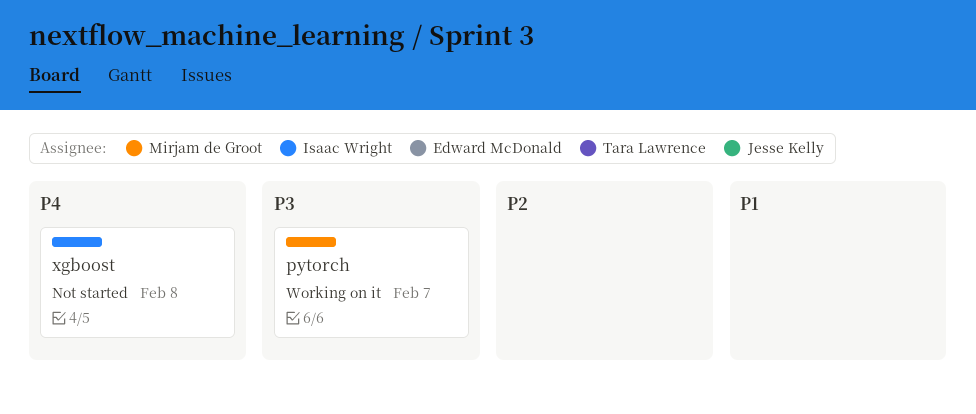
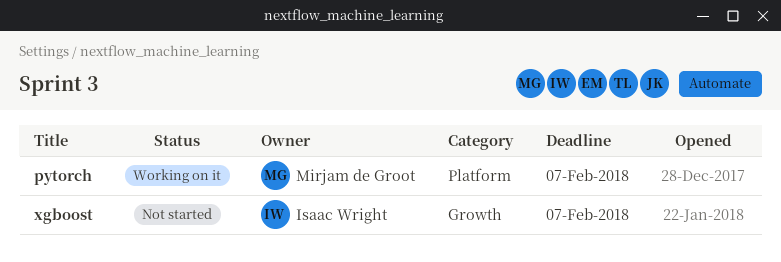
xgboost, due: Feb 8 -> Feb 7

